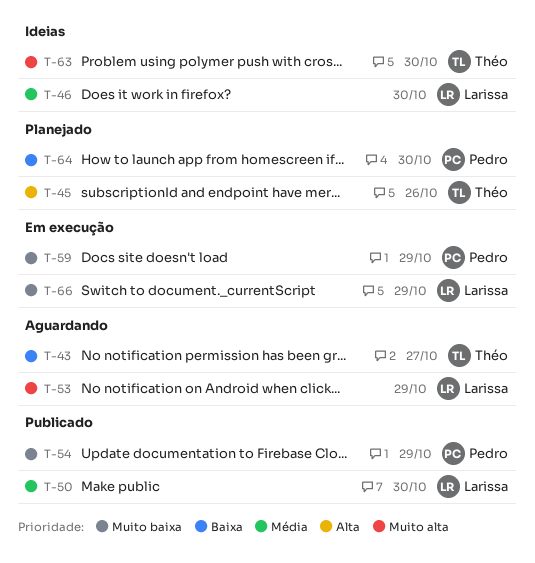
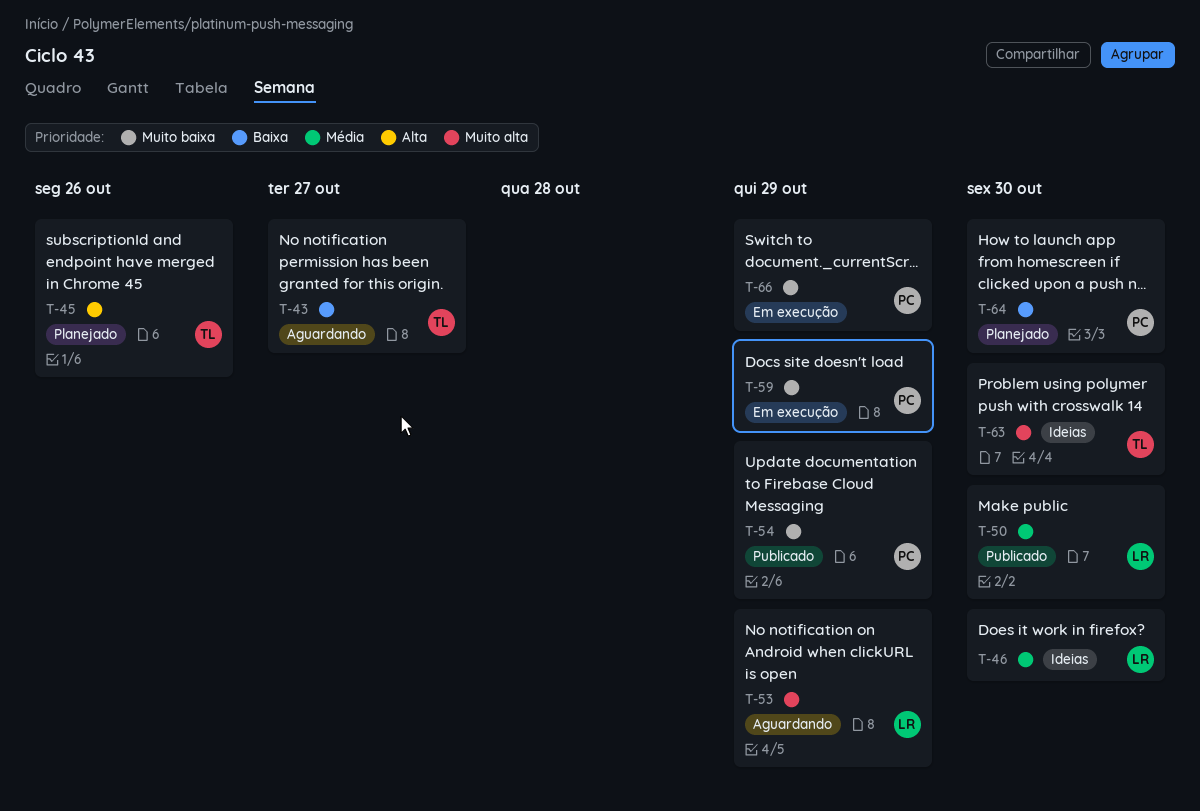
T-66, owner: Larissa -> Pedro

